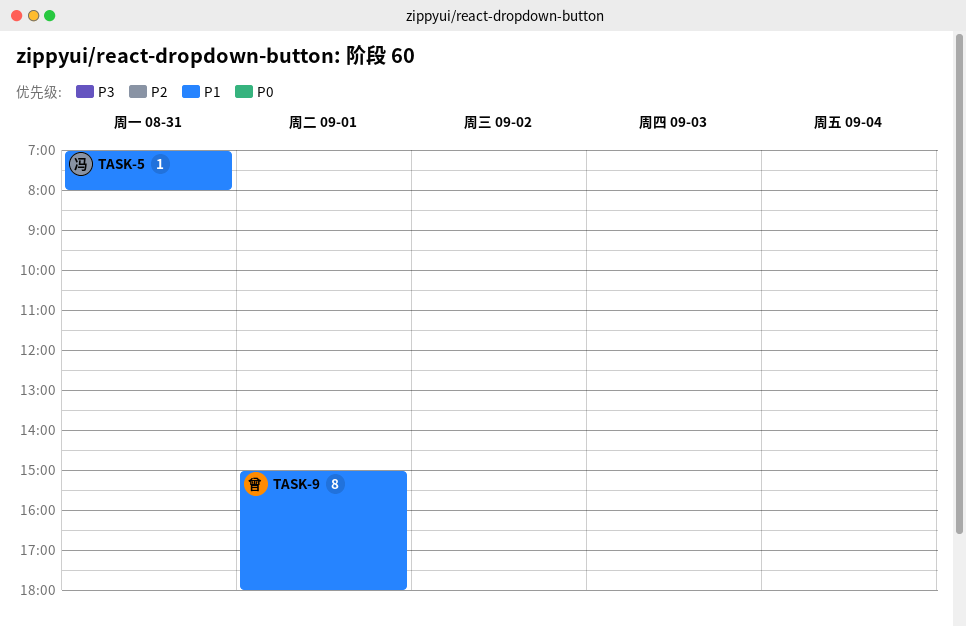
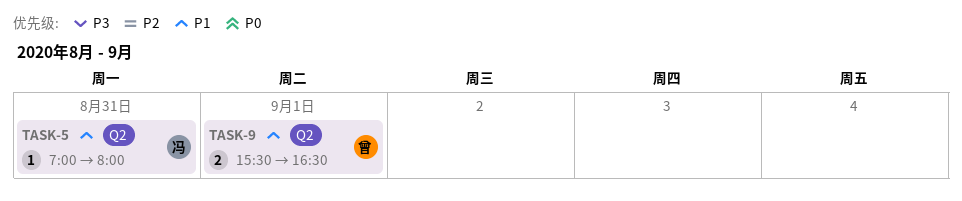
TASK-9, estimate: 8 -> 2
TASK-9, begins: 15:00 -> 15:30
TASK-9, ends: 18:00 -> 16:30

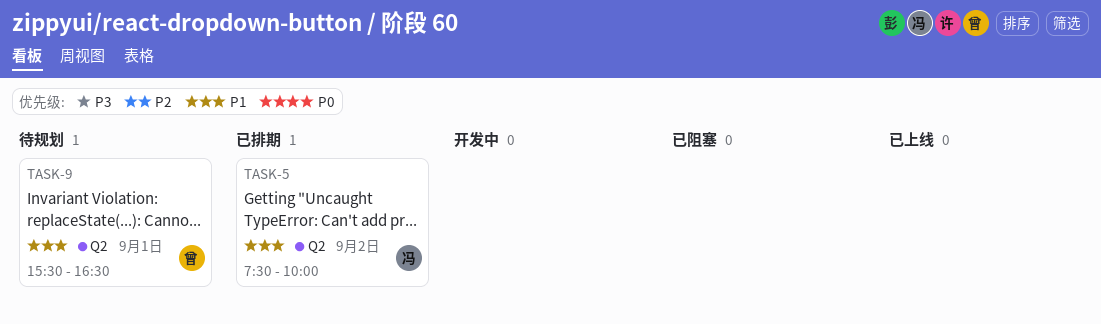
TASK-5, day: Aug 31 -> Sep 2
TASK-5, begins: 07:00 -> 07:30
TASK-5, ends: 08:00 -> 10:00

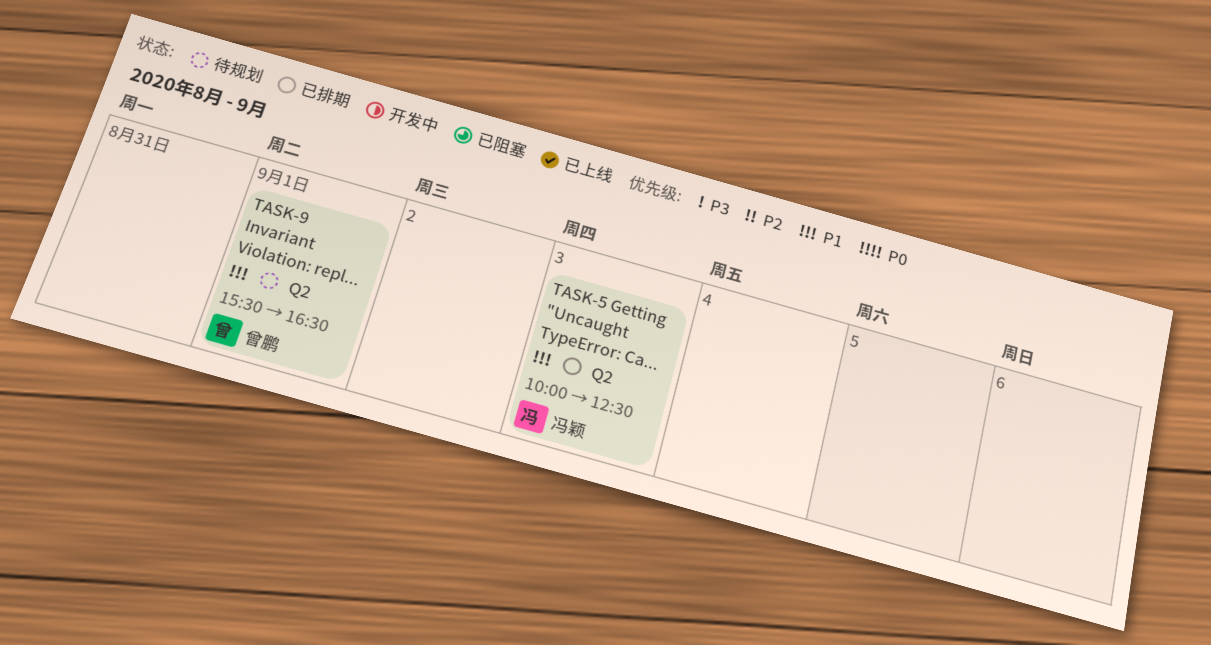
TASK-5, day: Sep 2 -> Sep 3
TASK-5, begins: 07:30 -> 10:00
TASK-5, ends: 10:00 -> 12:30

